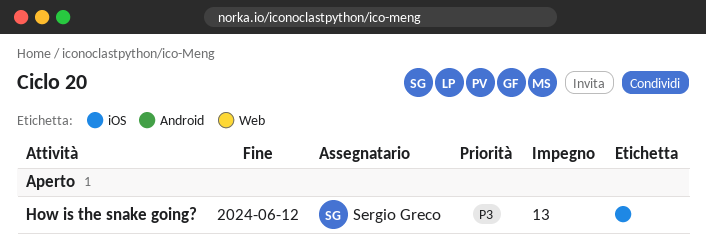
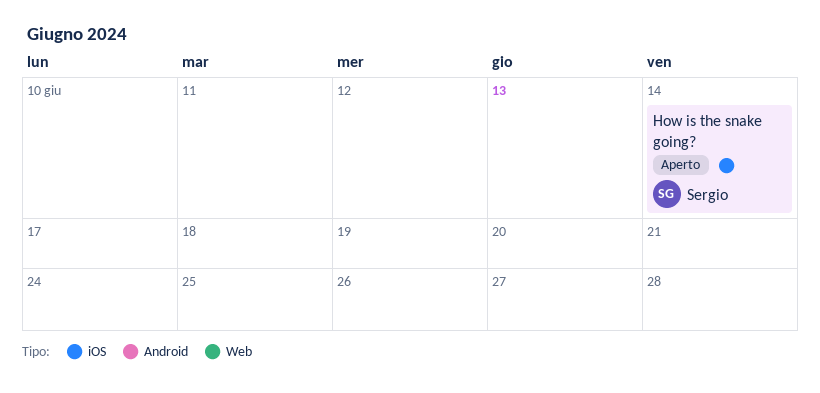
How is the snake going?, due: Jun 12 -> Jun 14

